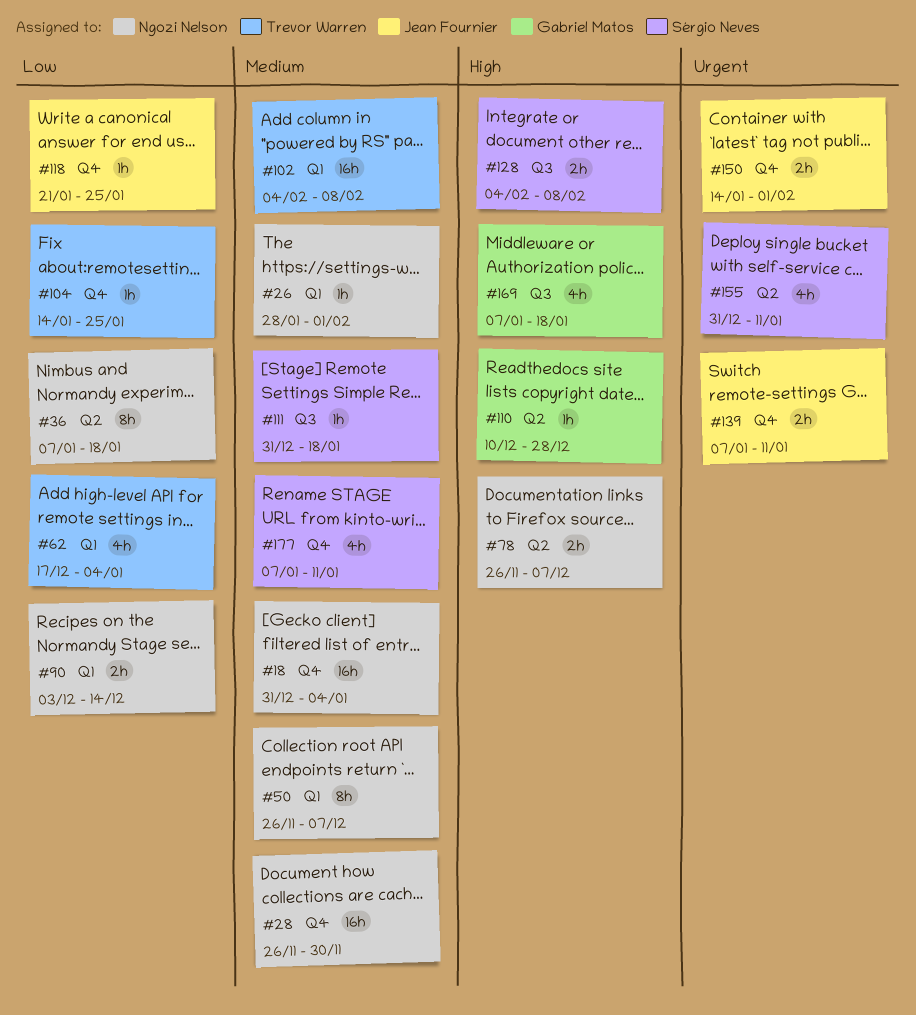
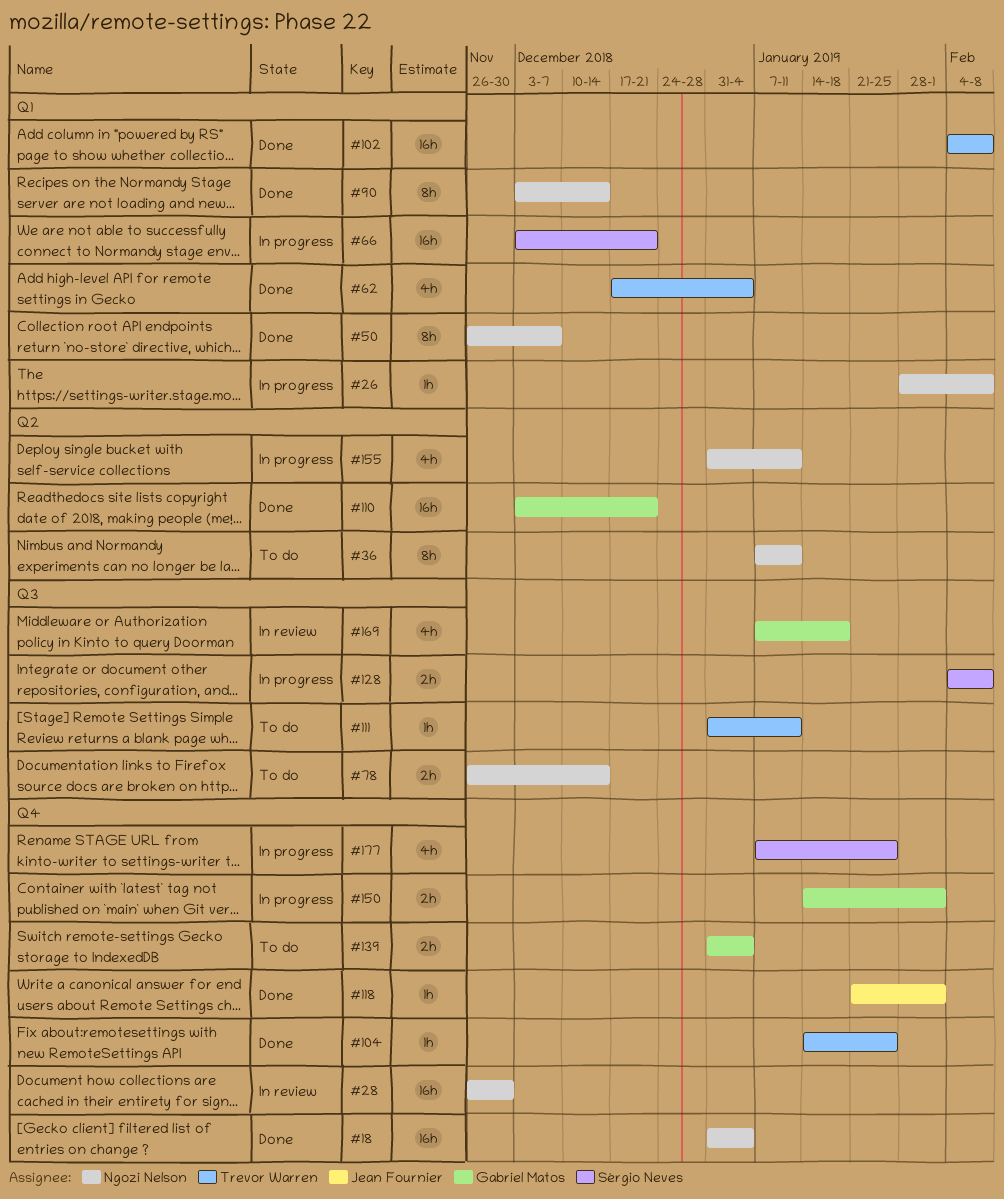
#26, due: Feb 1 -> Feb 8
#36, due: Jan 18 -> Jan 11
#66: none -> present
#78, label: Q2 -> Q3
#78, due: Dec 7 -> Dec 14
#90, estimate: 2h -> 8h
#110, estimate: 1h -> 16h
#110, start: Dec 10 -> Dec 3
#110, due: Dec 28 -> Dec 21
#111, owner: Sérgio Neves -> Trevor Warren
#111, due: Jan 18 -> Jan 11
#118, due: Jan 25 -> Feb 1
#139, owner: Jean Fournier -> Gabriel Matos
#139, start: Jan 7 -> Dec 31
#139, due: Jan 11 -> Jan 4
#150, owner: Jean Fournier -> Gabriel Matos
#155, owner: Sérgio Neves -> Ngozi Nelson
#177, due: Jan 11 -> Jan 25

